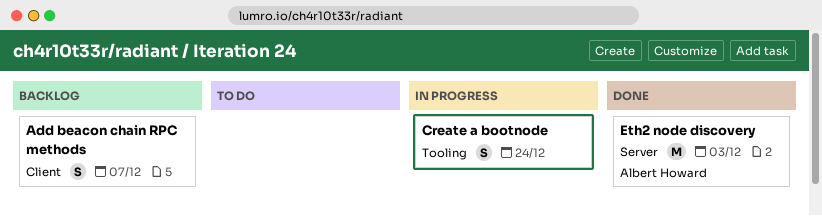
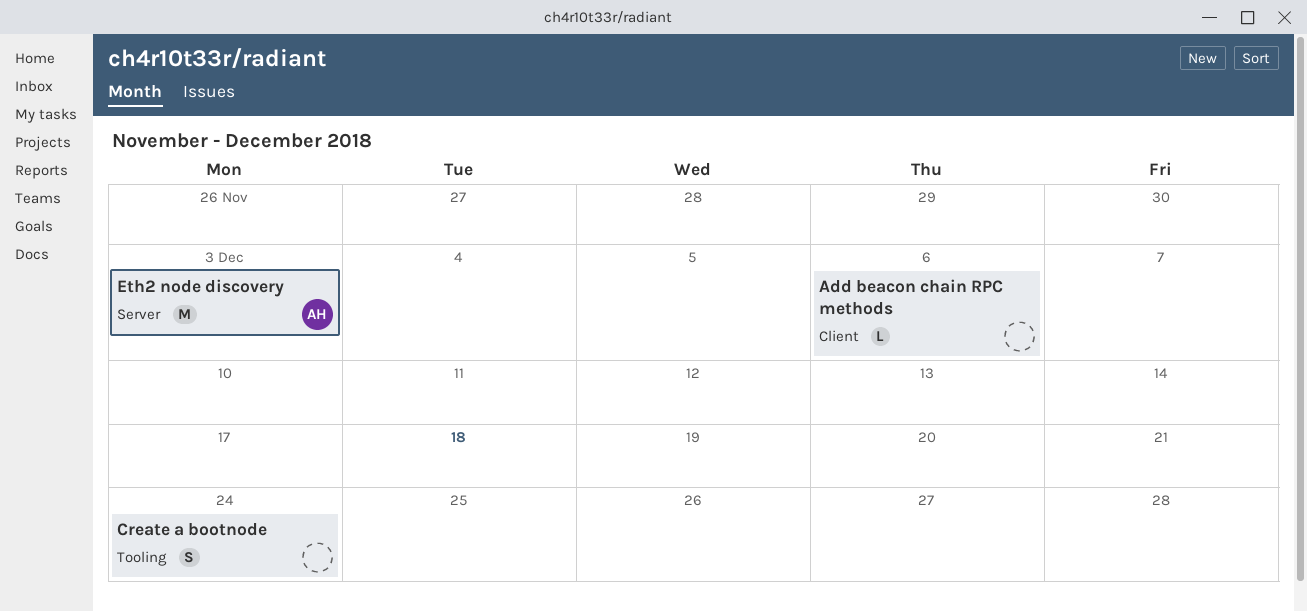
Add beacon chain RPC methods, estimate: S -> L
Add beacon chain RPC methods, due: Dec 7 -> Dec 6

